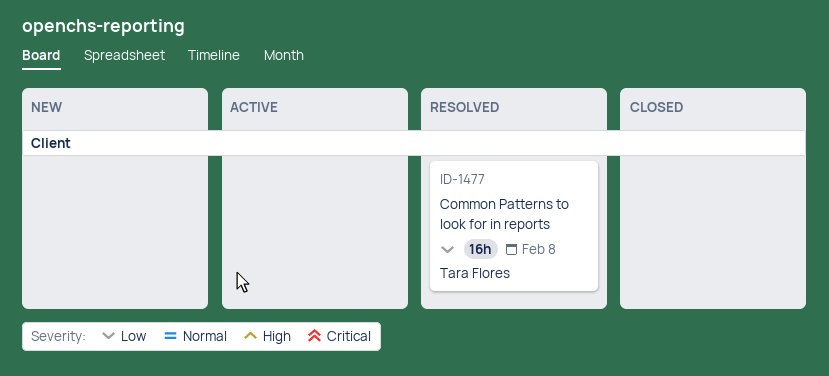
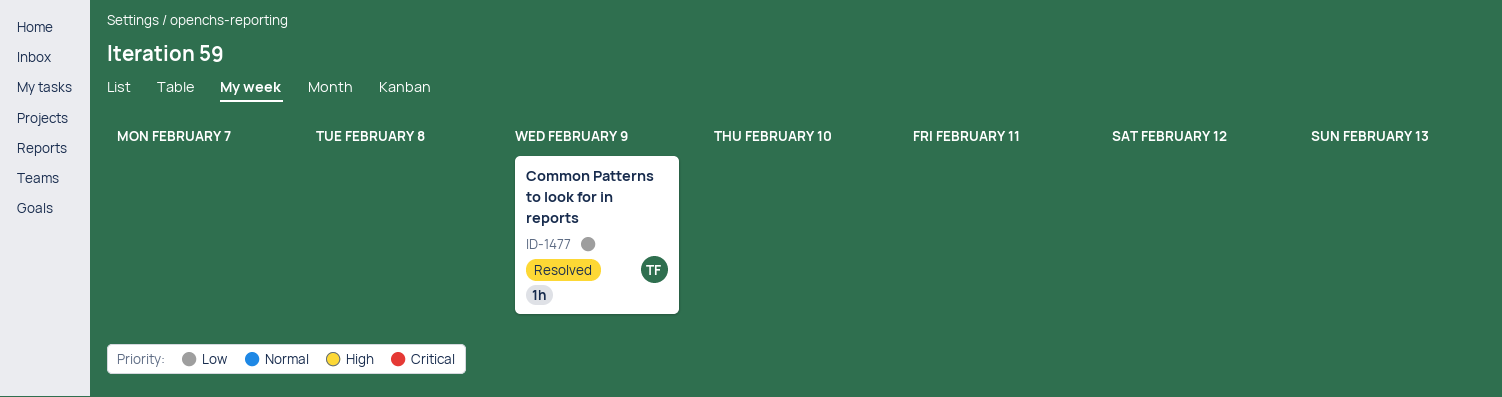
ID-1477, estimate: 16h -> 1h
ID-1477, due: Feb 8 -> Feb 9

